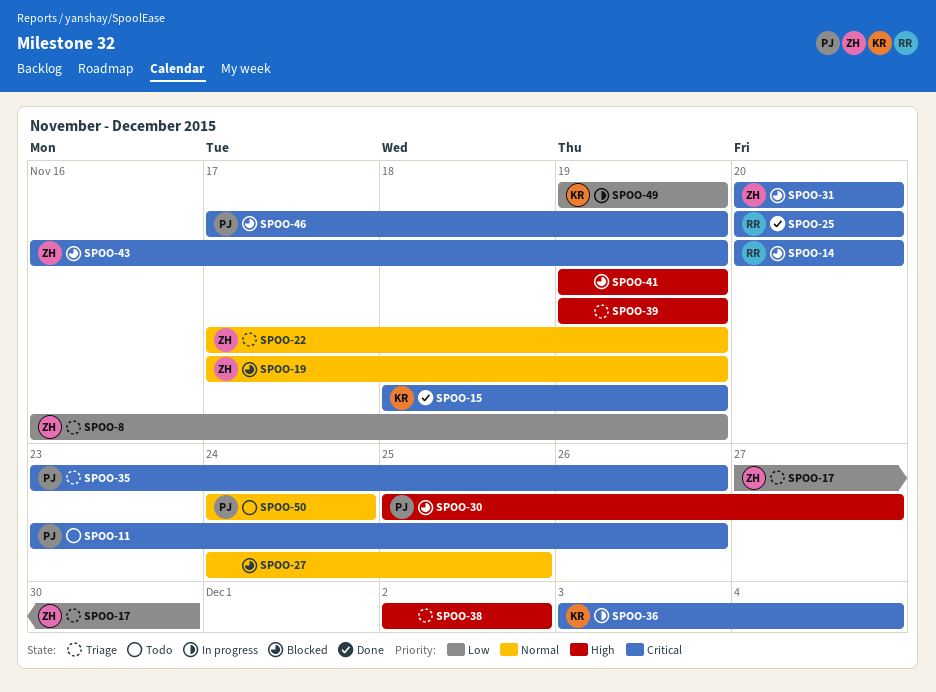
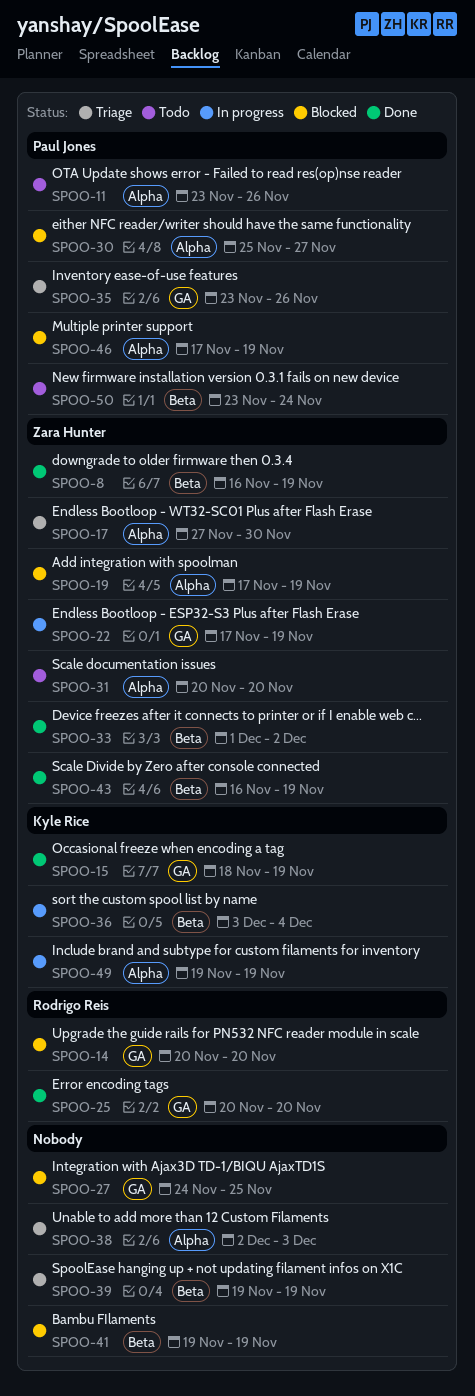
SPOO-8, status: Triage -> Done
SPOO-22, status: Triage -> In progress
SPOO-31, status: Blocked -> Todo
SPOO-33: none -> present
SPOO-38, due: Dec 2 -> Dec 3
SPOO-43, status: Blocked -> Done
SPOO-50, start: Nov 24 -> Nov 23

